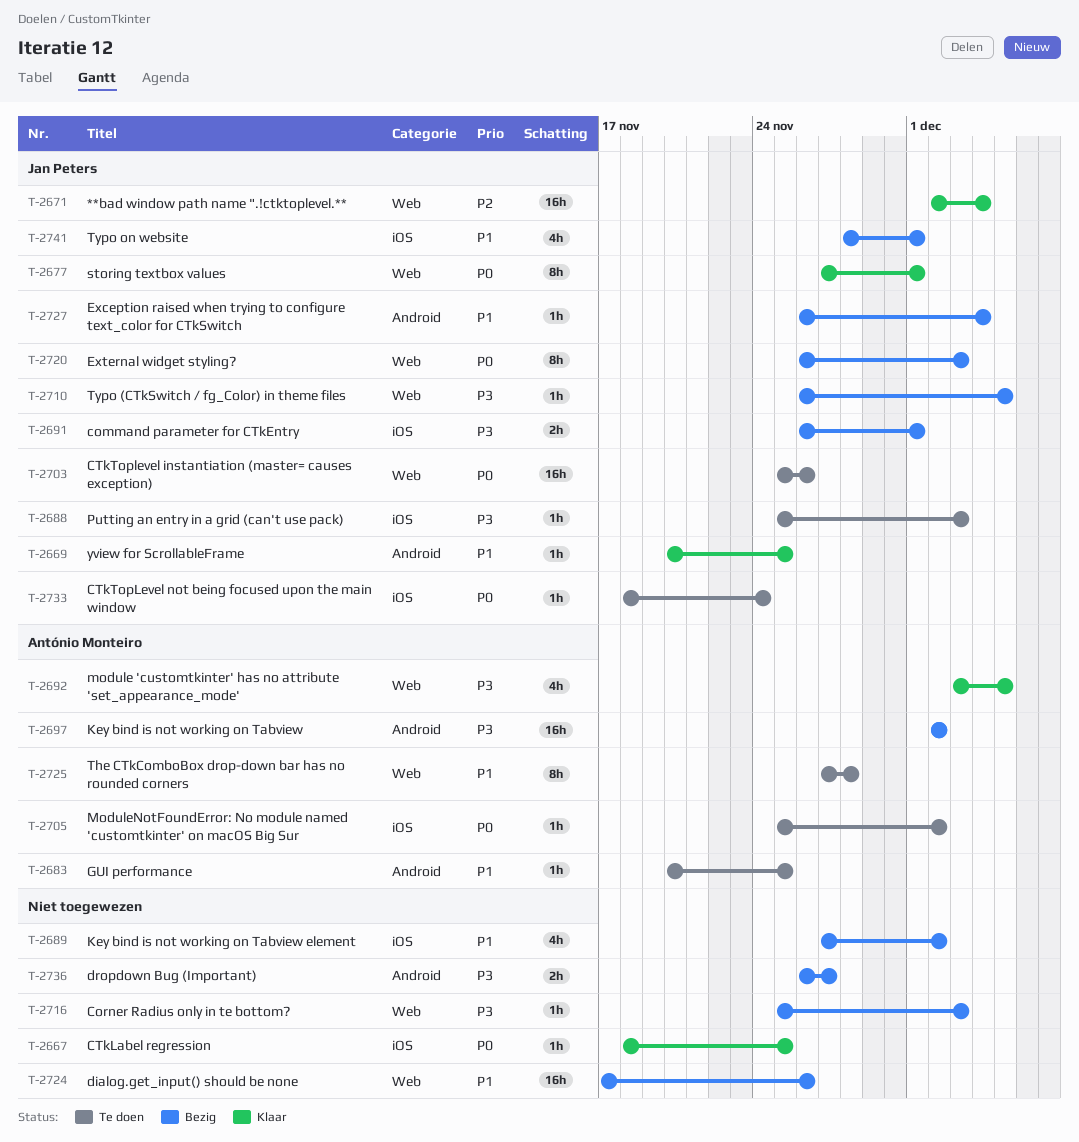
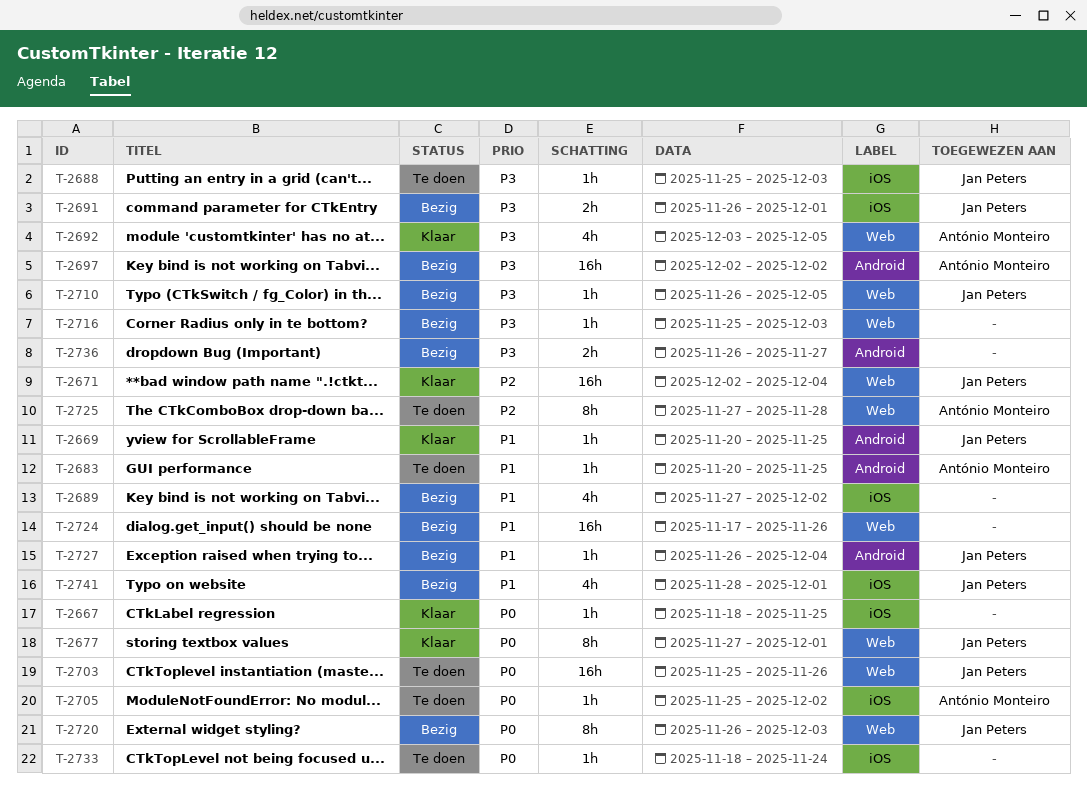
T-2725, priority: P1 -> P2
T-2733, owner: Jan Peters -> none

